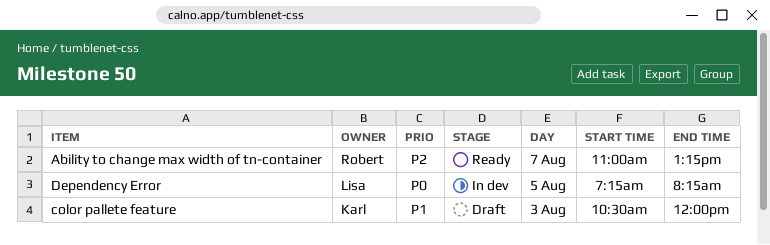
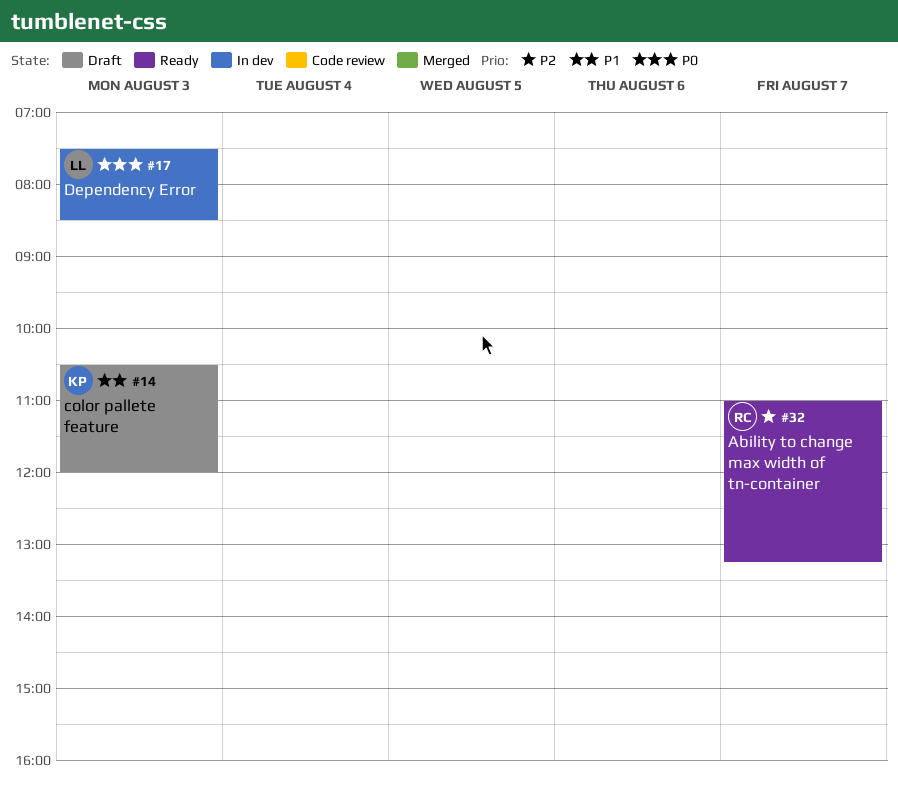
Dependency Error, day: Aug 5 -> Aug 3
Dependency Error, begins: 07:15 -> 07:30
Dependency Error, ends: 08:15 -> 08:30

